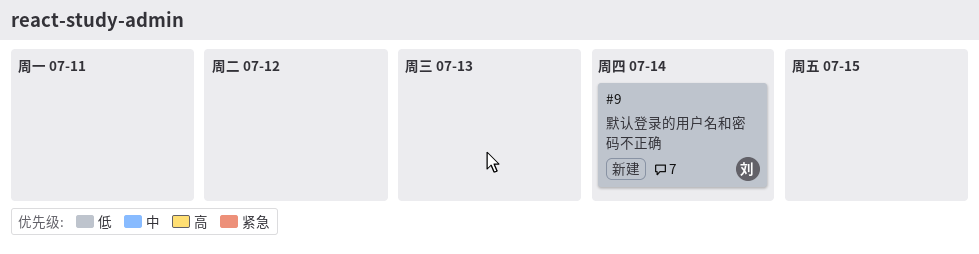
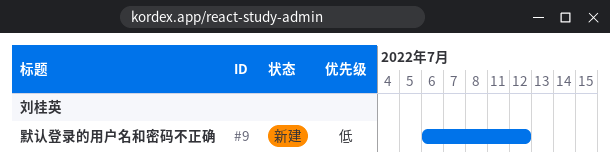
#9, due: Jul 14 -> Jul 12

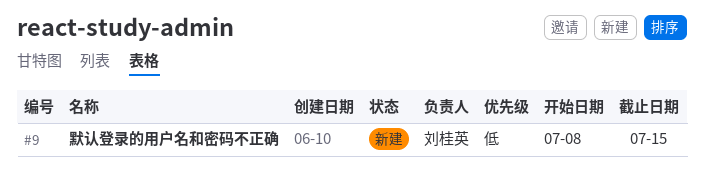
#9, start: Jul 6 -> Jul 8
#9, due: Jul 12 -> Jul 15

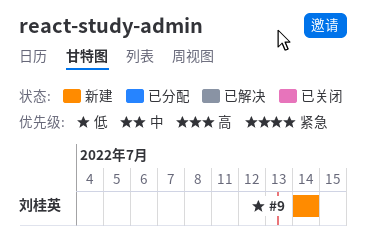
#9, start: Jul 8 -> Jul 14
#9, due: Jul 15 -> Jul 14

